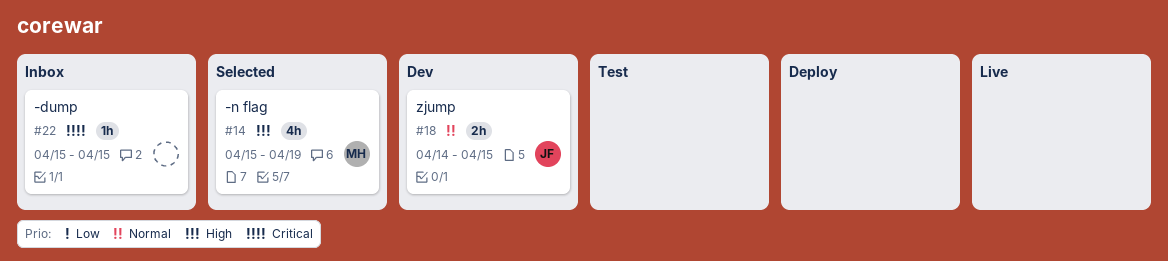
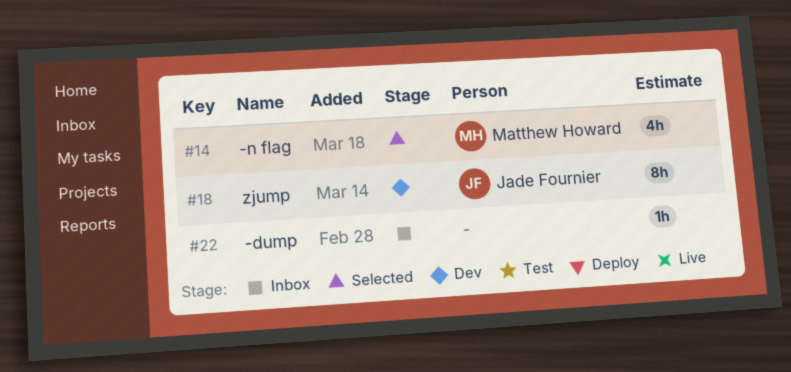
#18, estimate: 2h -> 8h

